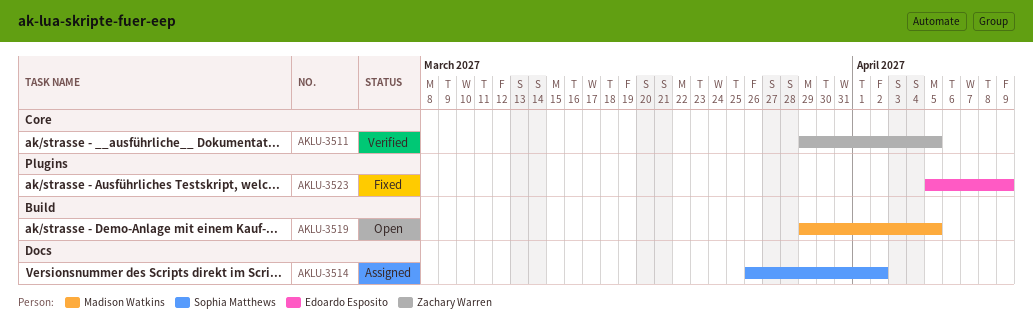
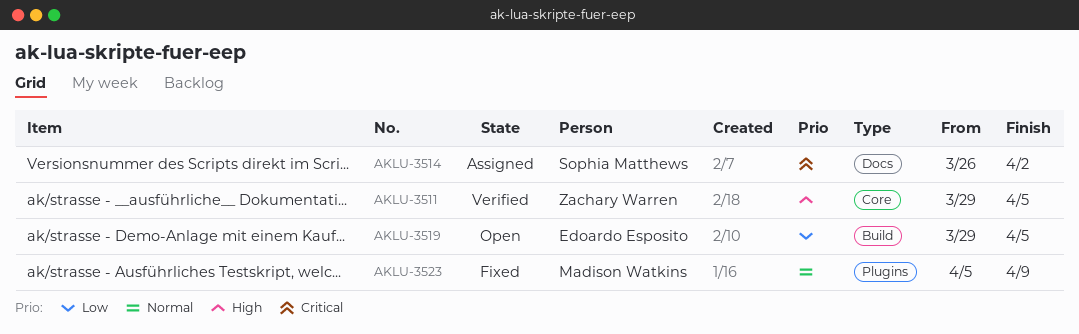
AKLU-3519, owner: Madison Watkins -> Edoardo Esposito
AKLU-3523, owner: Edoardo Esposito -> Madison Watkins

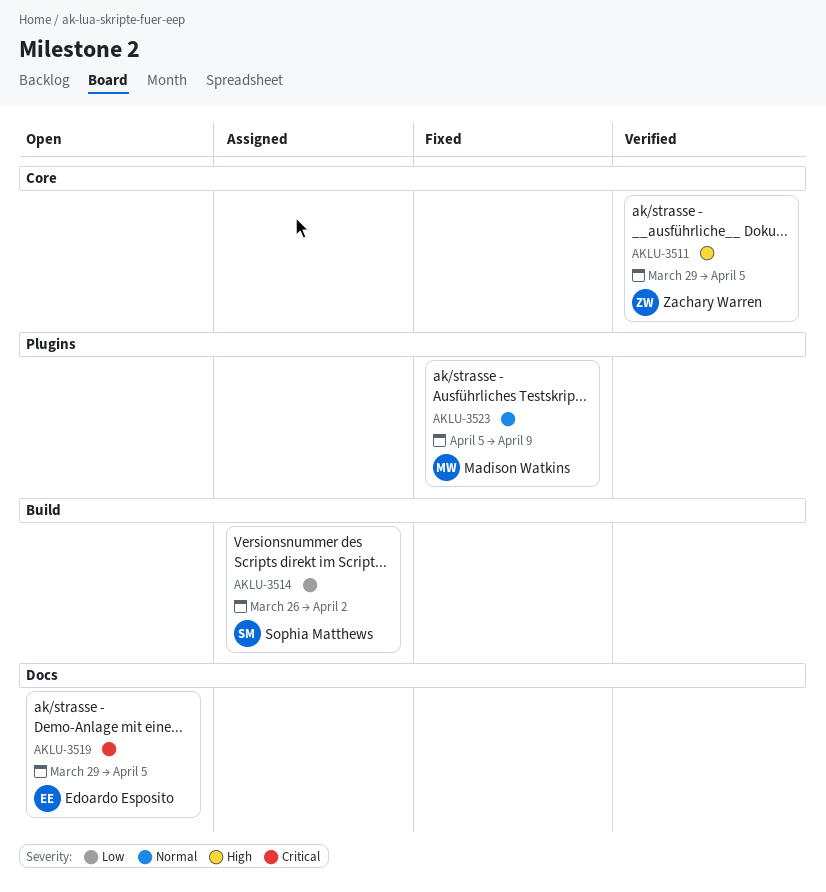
AKLU-3514, priority: Critical -> Low
AKLU-3514, label: Docs -> Build
AKLU-3519, priority: Low -> Critical
AKLU-3519, label: Build -> Docs

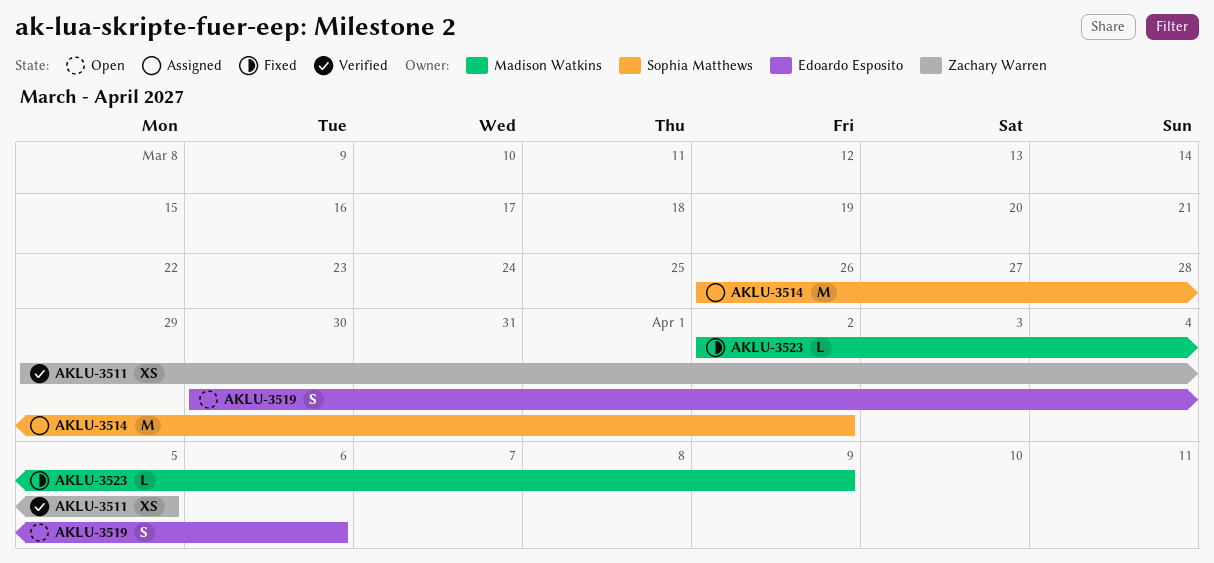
AKLU-3519, start: Mar 29 -> Mar 30
AKLU-3519, due: Apr 5 -> Apr 6
AKLU-3523, start: Apr 5 -> Apr 2

